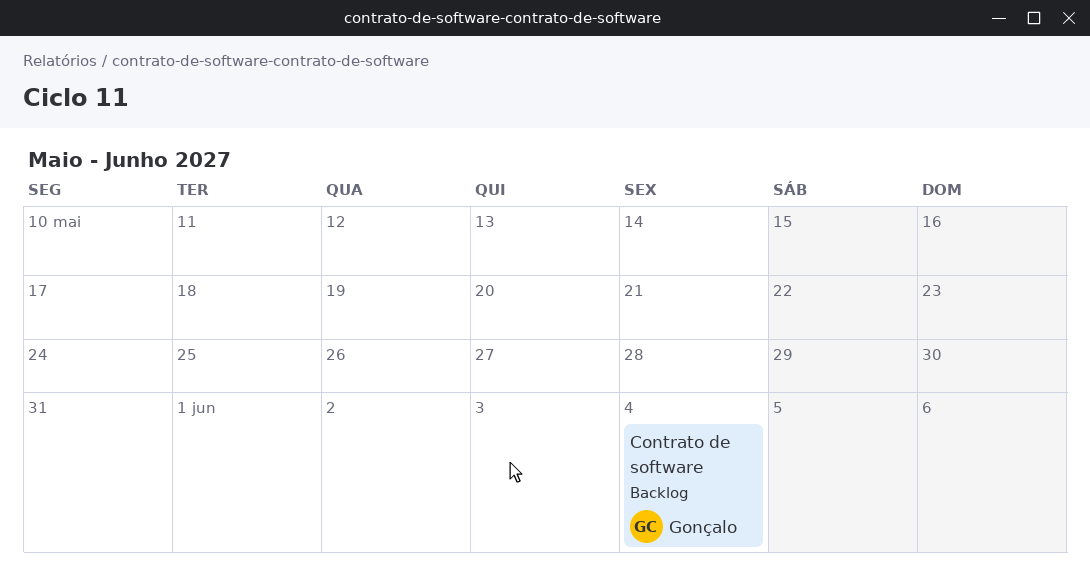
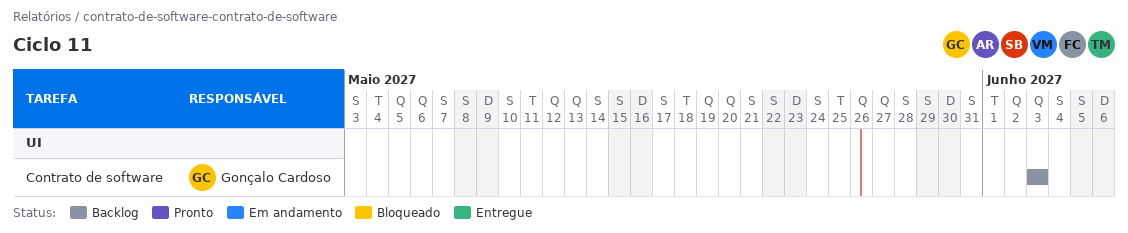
Contrato de software, due: Jun 4 -> Jun 3

